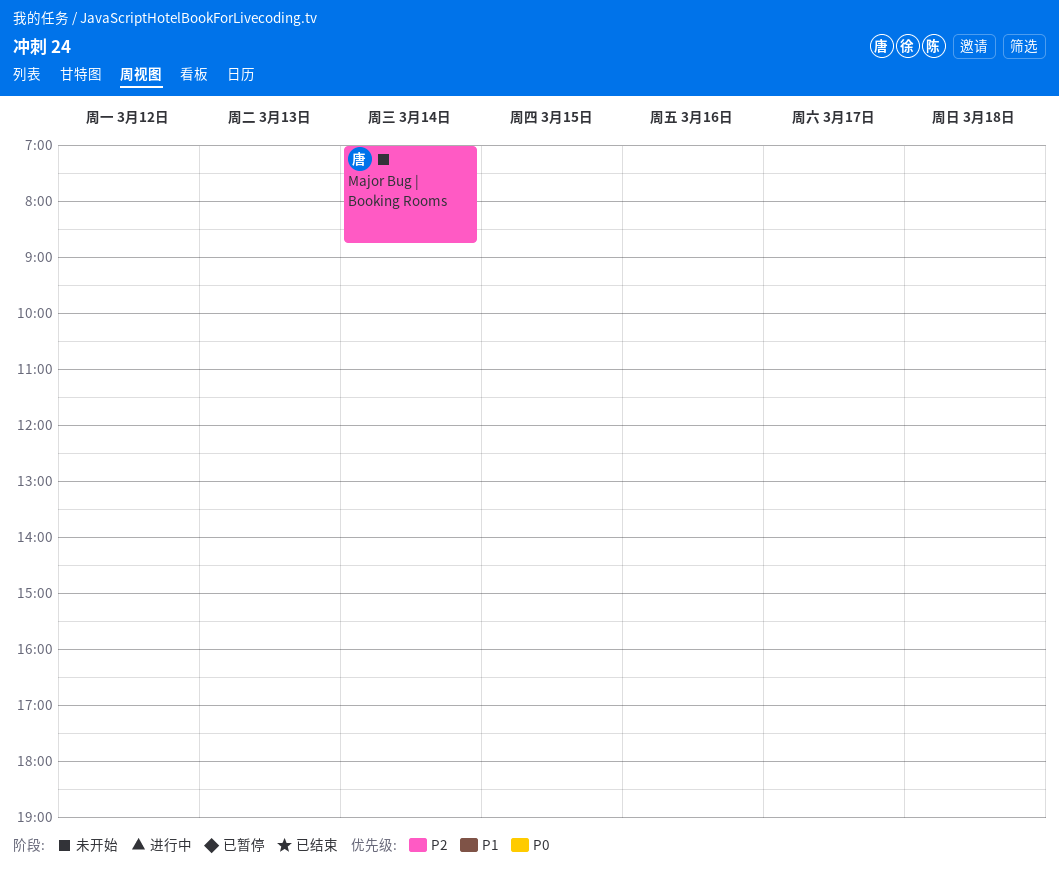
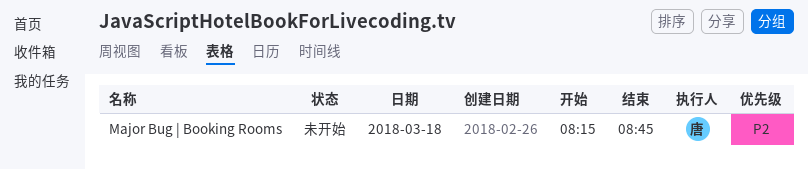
Major Bug | Booking Rooms, day: Mar 14 -> Mar 18
Major Bug | Booking Rooms, begins: 07:00 -> 08:15

